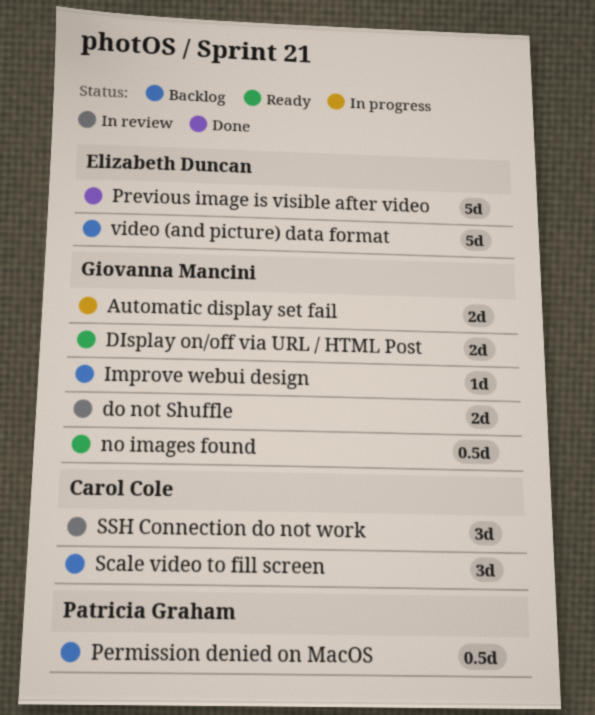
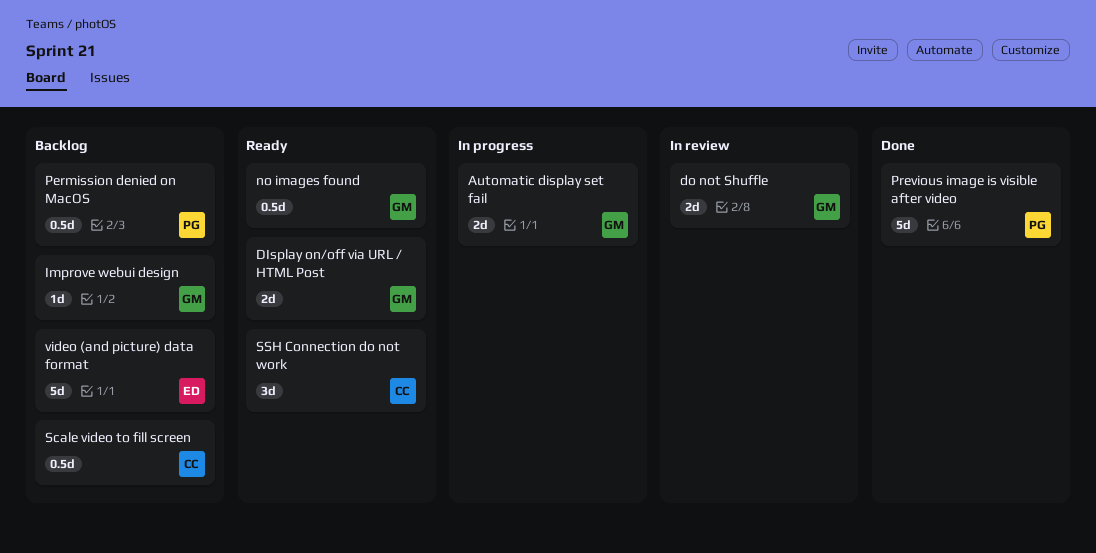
Previous image is visible after video, owner: Elizabeth Duncan -> Patricia Graham
Scale video to fill screen, estimate: 3d -> 0.5d
SSH Connection do not work, status: In review -> Ready

